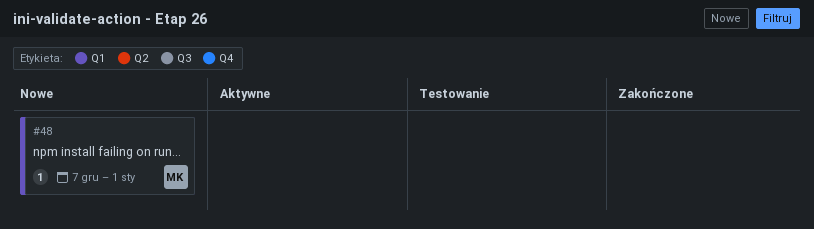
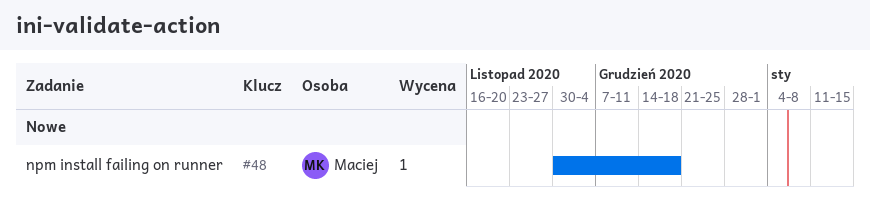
#48, start: Dec 7 -> Nov 30
#48, due: Jan 1 -> Dec 18

